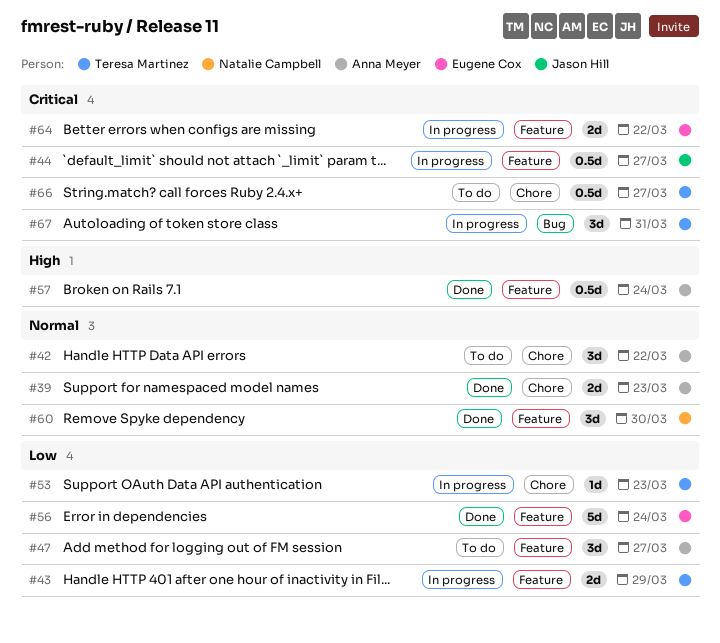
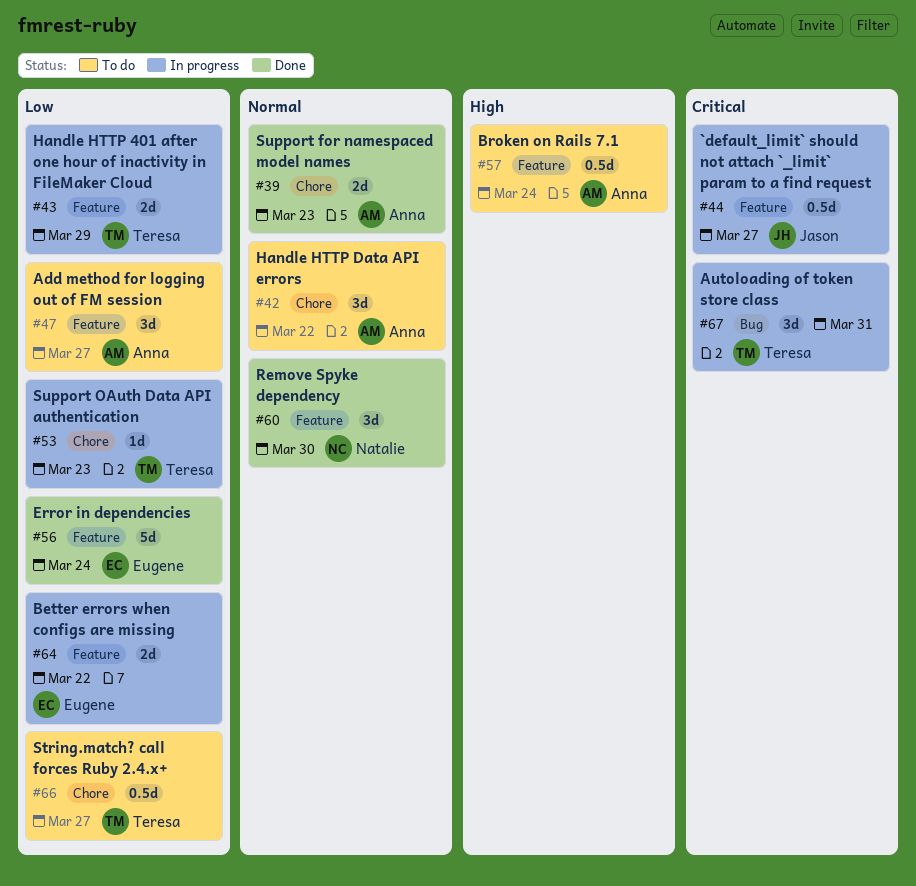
#57, status: Done -> To do
#64, priority: Critical -> Low
#66, priority: Critical -> Low

